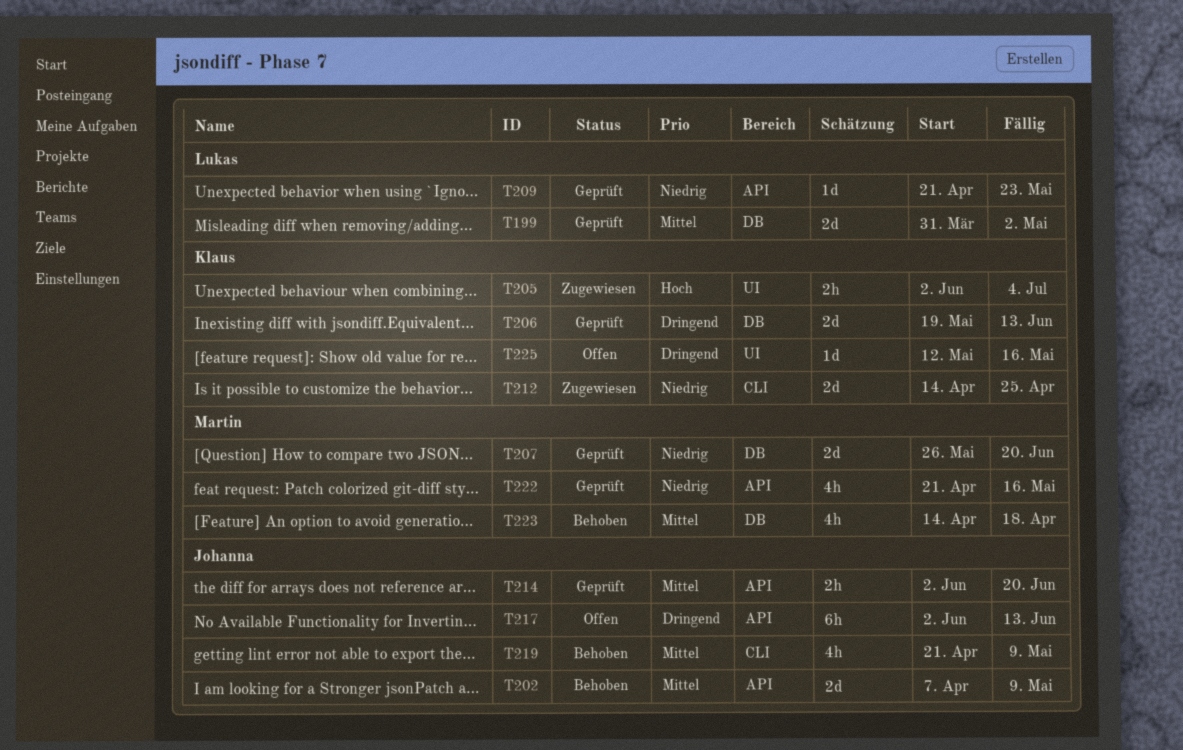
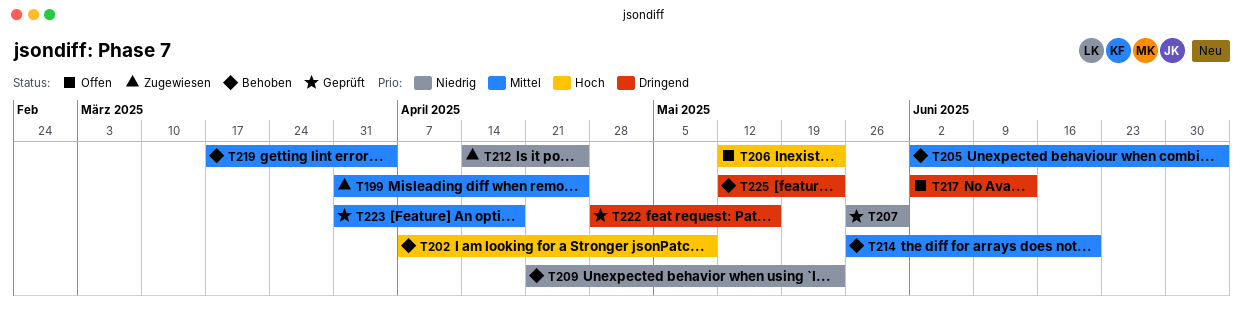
T199, status: Geprüft -> Zugewiesen
T199, due: May 2 -> Apr 25
T202, priority: Mittel -> Hoch
T205, status: Zugewiesen -> Behoben
T205, priority: Hoch -> Mittel
T206, status: Geprüft -> Offen
T206, priority: Dringend -> Hoch
T206, start: May 19 -> May 12
T206, due: Jun 13 -> May 23
T207, due: Jun 20 -> May 30
T209, status: Geprüft -> Behoben
T214, status: Geprüft -> Behoben
T214, start: Jun 2 -> May 26
T219, start: Apr 21 -> Mar 17
T219, due: May 9 -> Apr 4
T222, priority: Niedrig -> Dringend
T222, start: Apr 21 -> Apr 28
T223, status: Behoben -> Geprüft
T223, start: Apr 14 -> Mar 31
T225, status: Offen -> Behoben
T225, due: May 16 -> May 23

